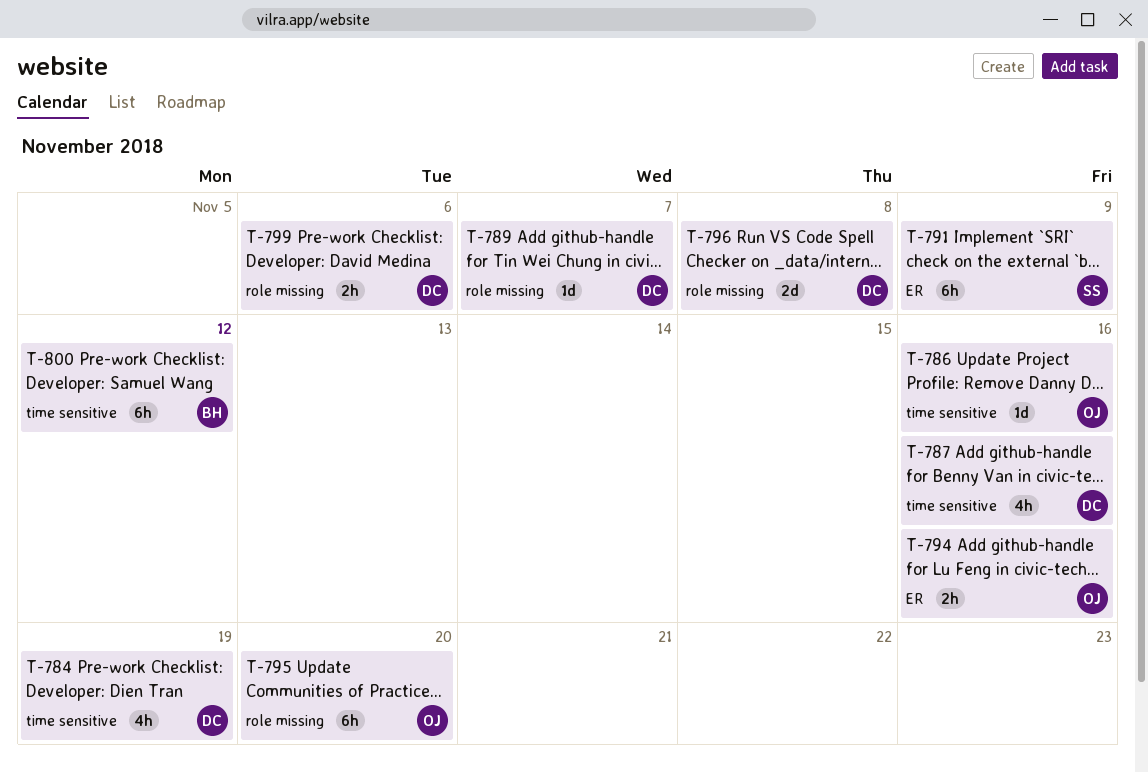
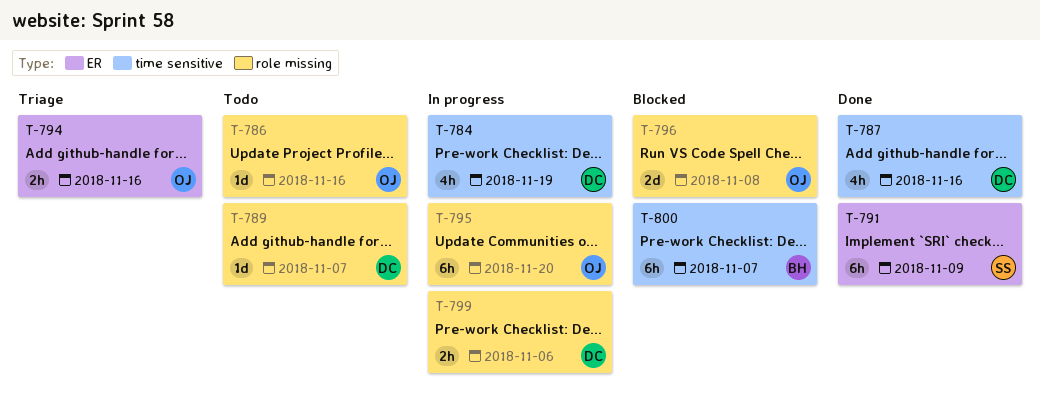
T-786, label: time sensitive -> role missing
T-796, owner: DC -> OJ
T-800, due: Nov 12 -> Nov 7

